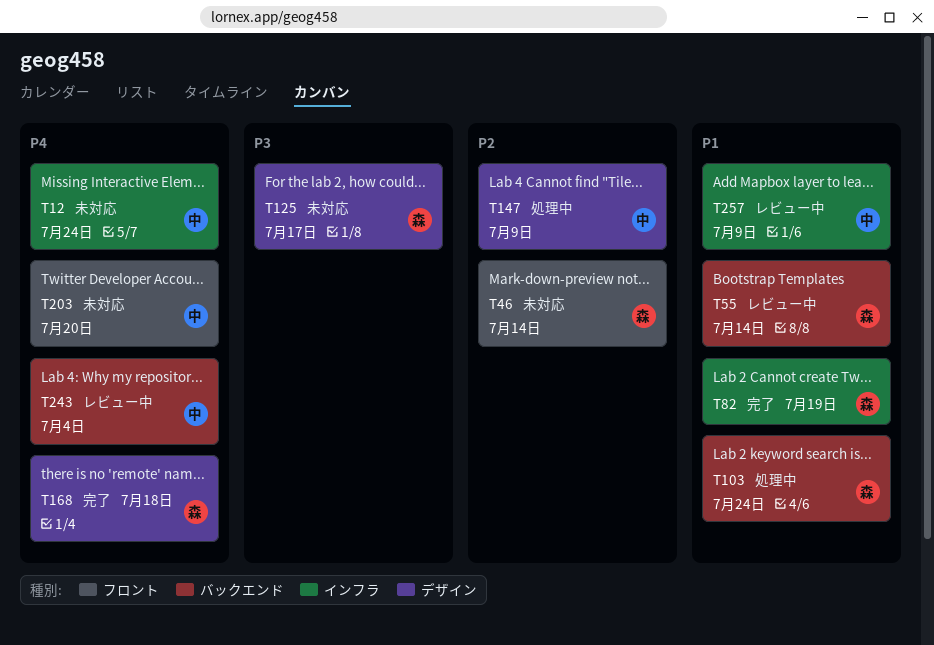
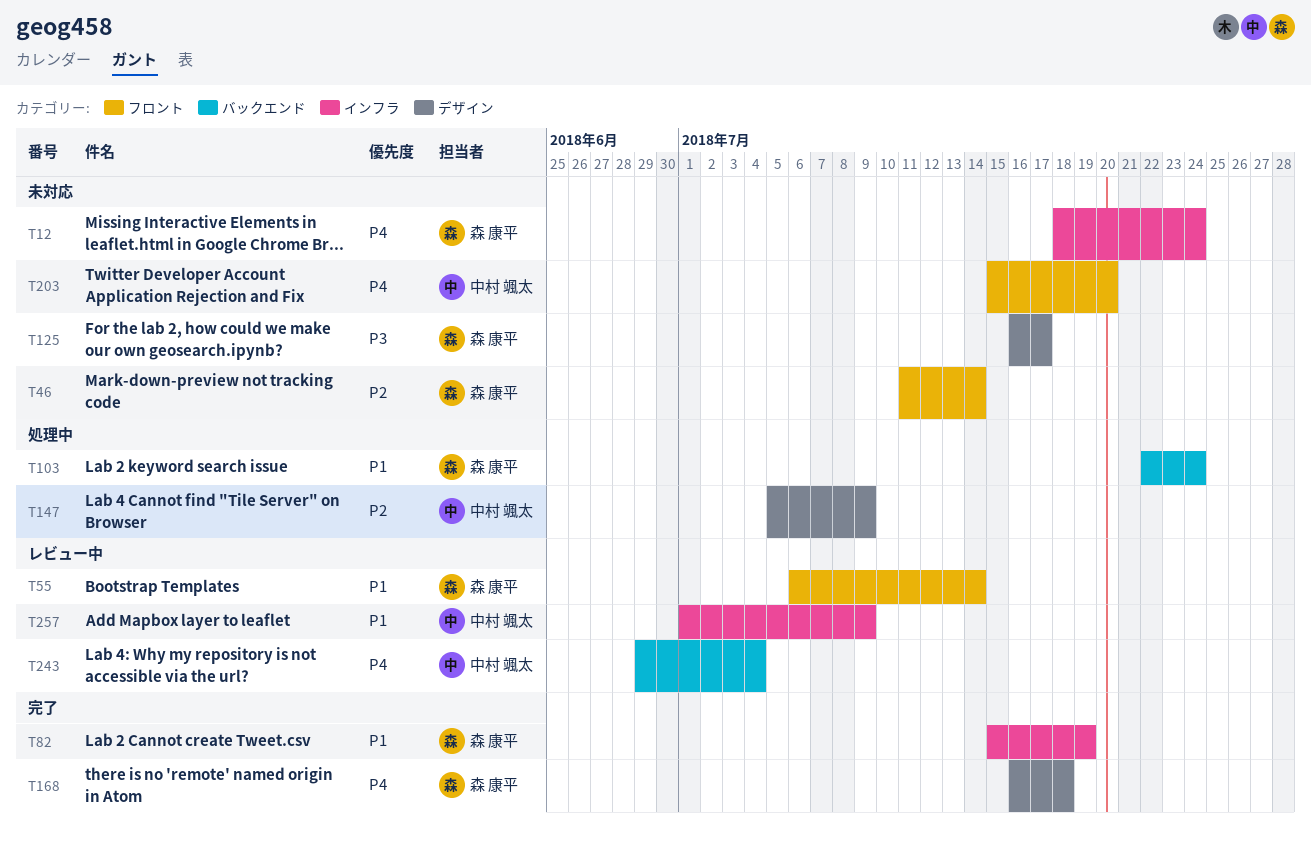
T12, owner: 中村 颯太 -> 森 康平
T55, label: バックエンド -> フロント

